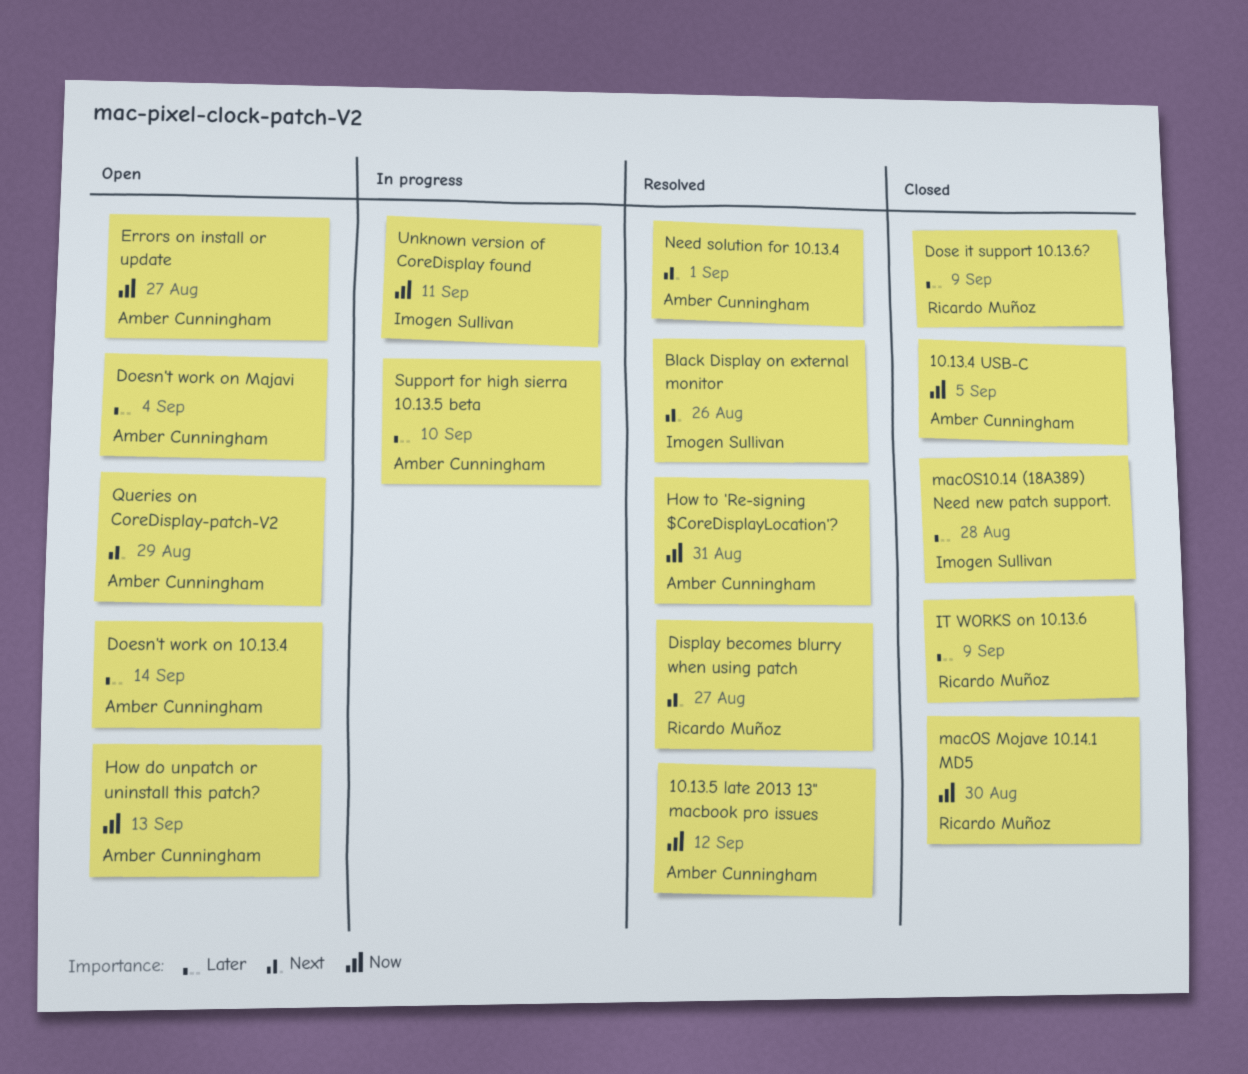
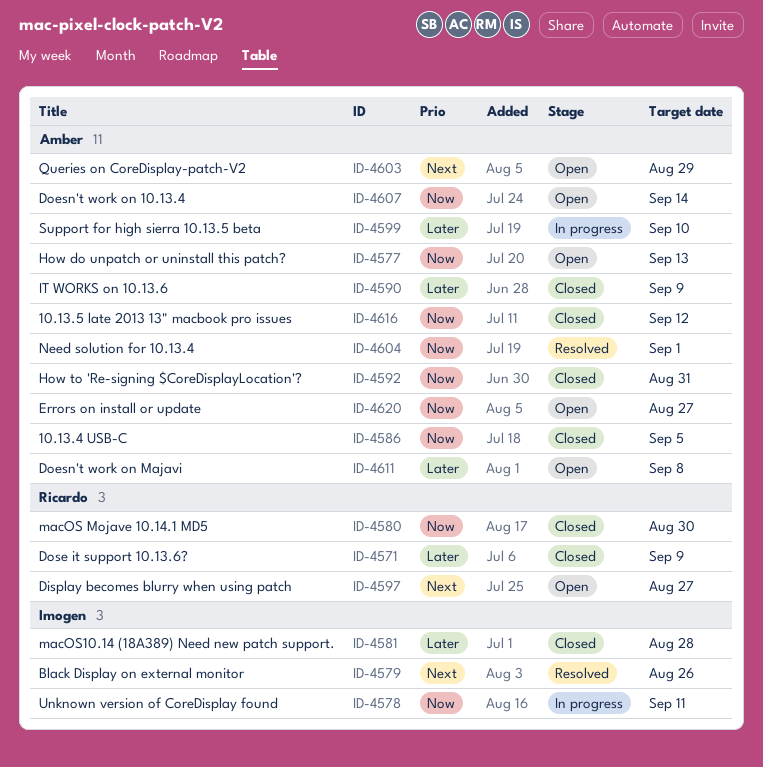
10.13.5 late 2013 13" macbook pro issues, status: Resolved -> Closed
Display becomes blurry when using patch, status: Resolved -> Open
Doesn't work on 10.13.4, priority: Later -> Now
Doesn't work on Majavi, due: Sep 4 -> Sep 8
How to 'Re-signing $CoreDisplayLocation'?, status: Resolved -> Closed
IT WORKS on 10.13.6, owner: Ricardo Muñoz -> Amber Cunningham
Need solution for 10.13.4, priority: Next -> Now

